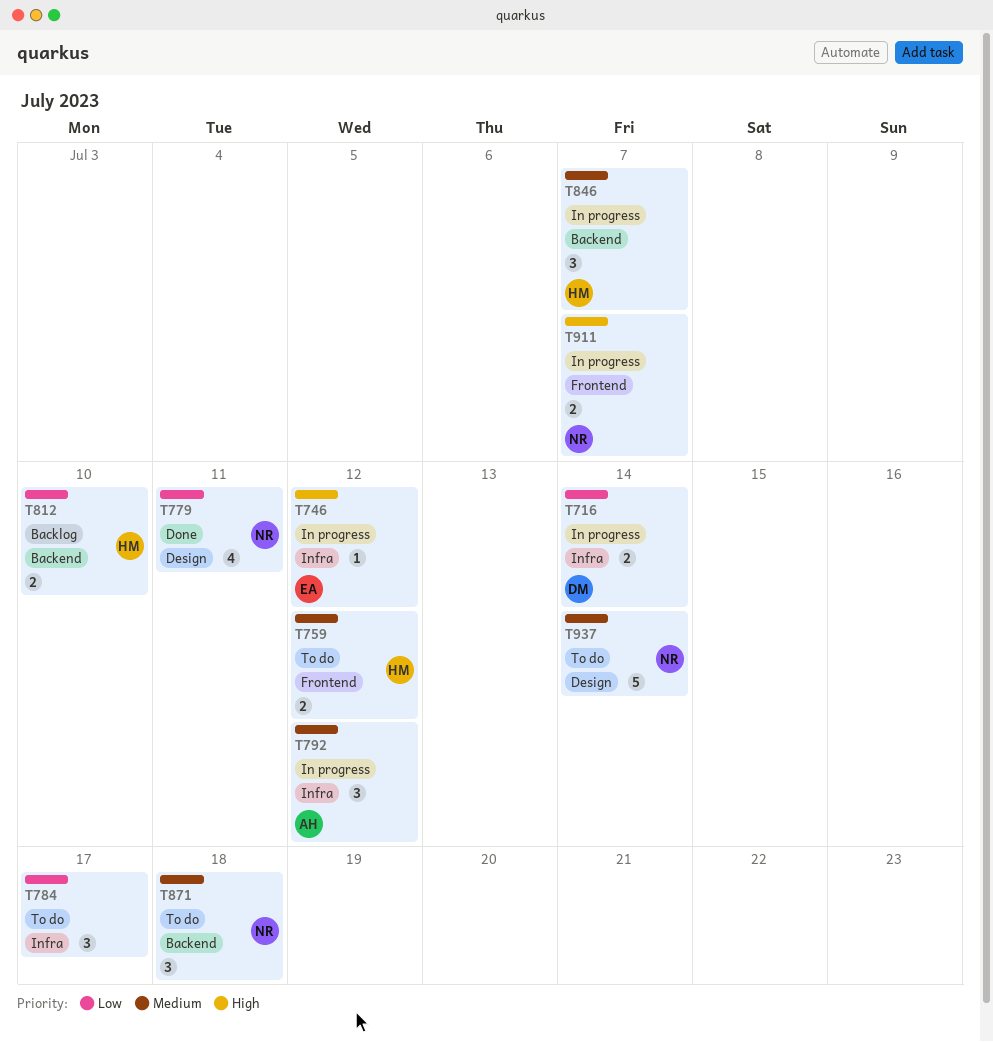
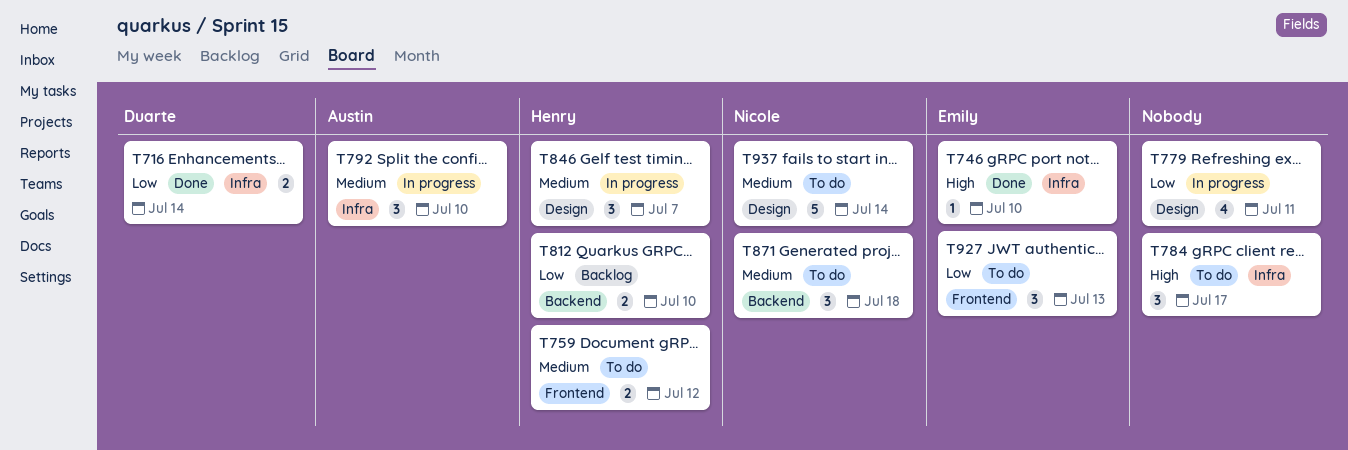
T716, status: In progress -> Done
T746, status: In progress -> Done
T746, due: Jul 12 -> Jul 10
T779, status: Done -> In progress
T779, owner: Nicole -> none
T784, priority: Low -> High
T792, due: Jul 12 -> Jul 10
T846, label: Backend -> Design
T911: present -> none
T927: none -> present

